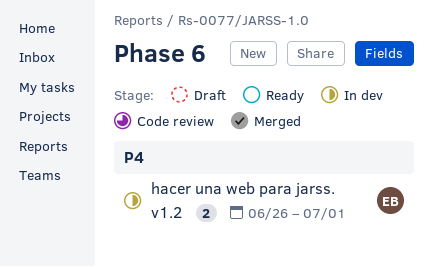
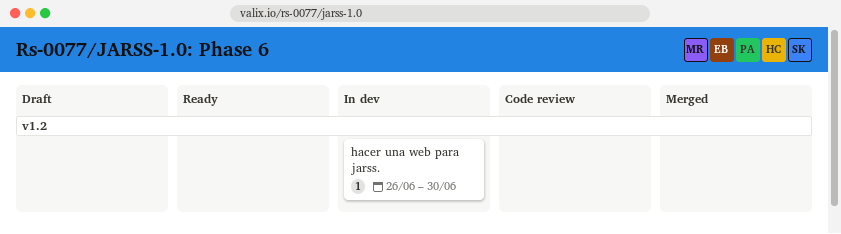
hacer una web para jarss., estimate: 2 -> 1
hacer una web para jarss., due: Jul 1 -> Jun 30

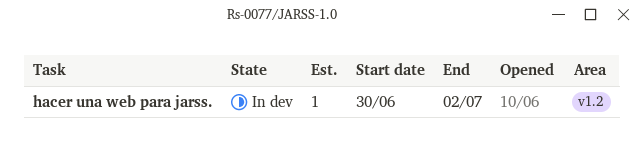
hacer una web para jarss., start: Jun 26 -> Jun 30
hacer una web para jarss., due: Jun 30 -> Jul 2

